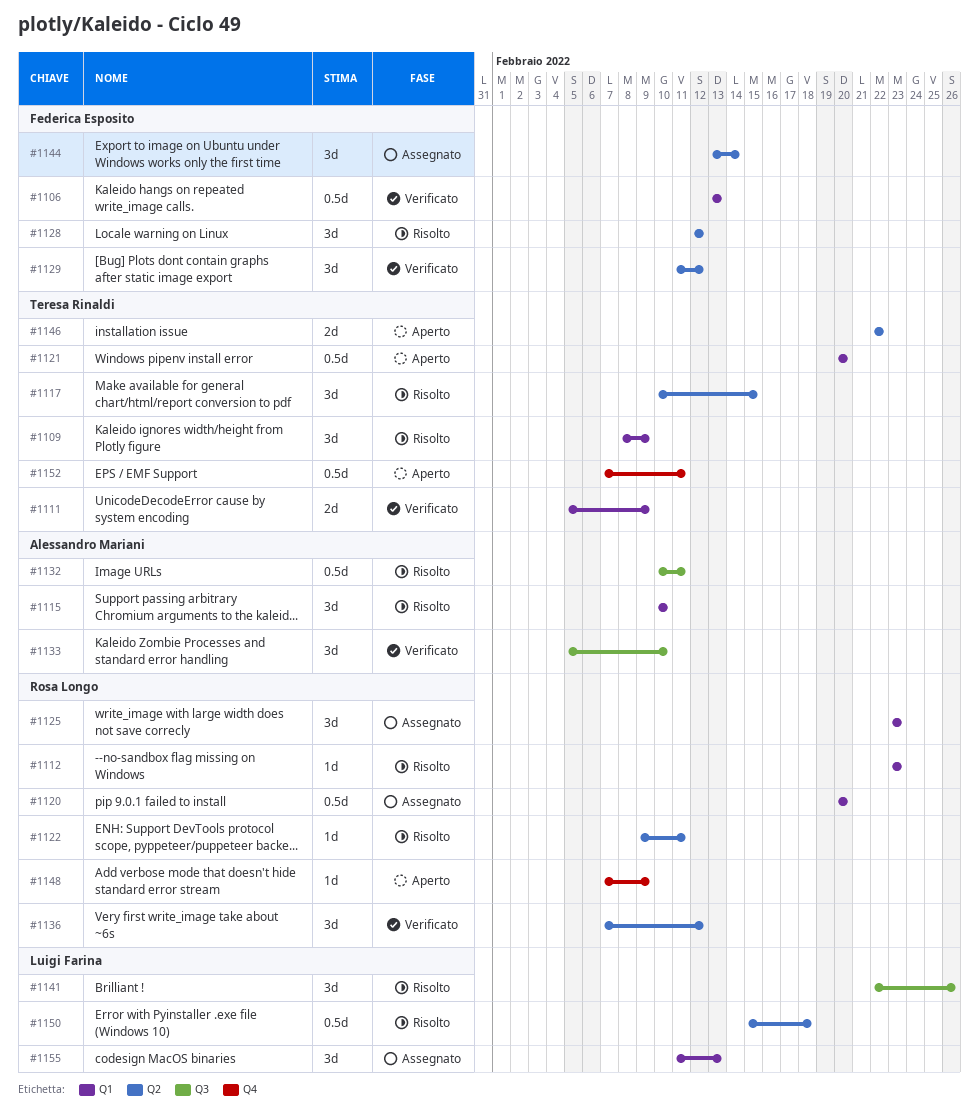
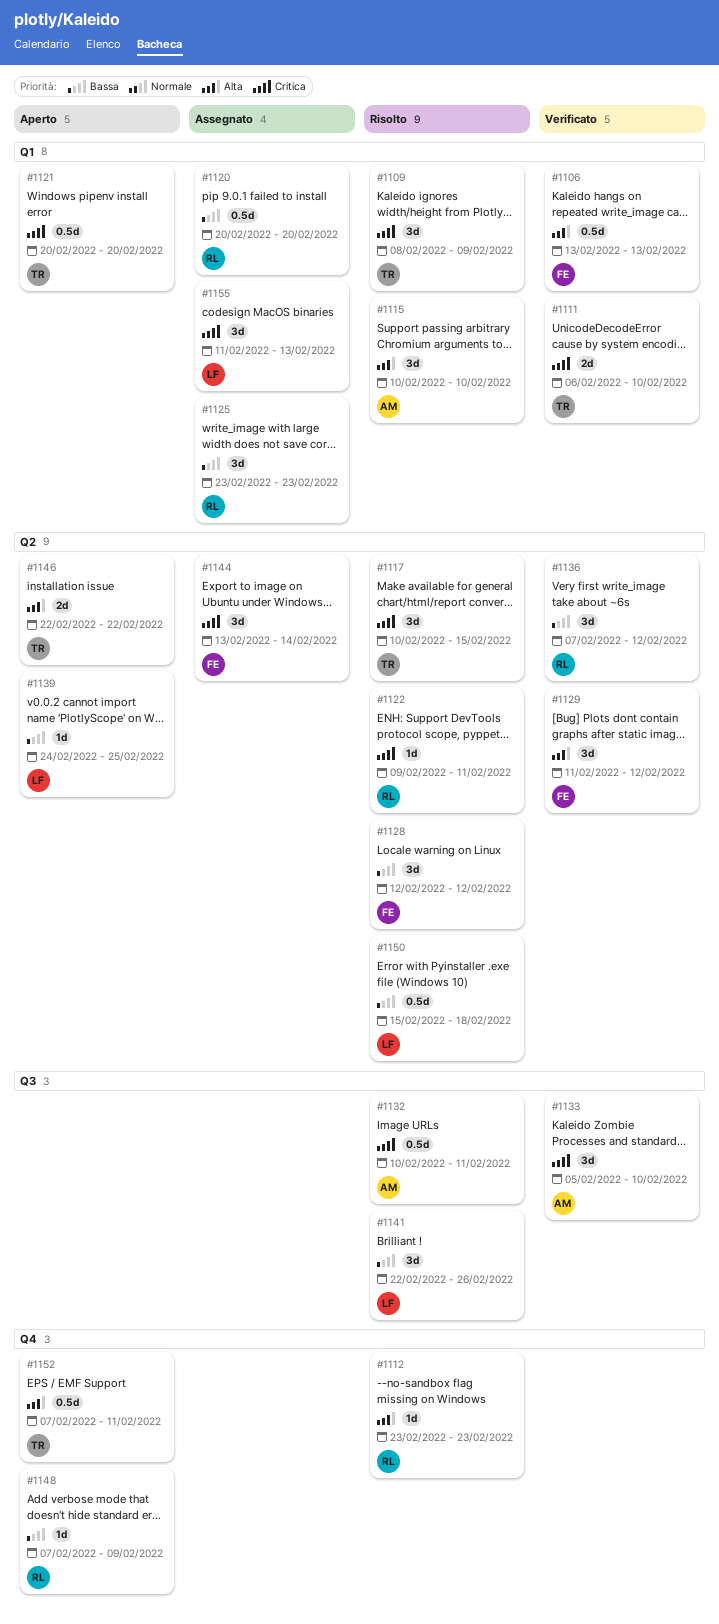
#1111, start: Feb 5 -> Feb 6
#1111, due: Feb 9 -> Feb 10
#1112, label: Q1 -> Q4
#1139: none -> present

